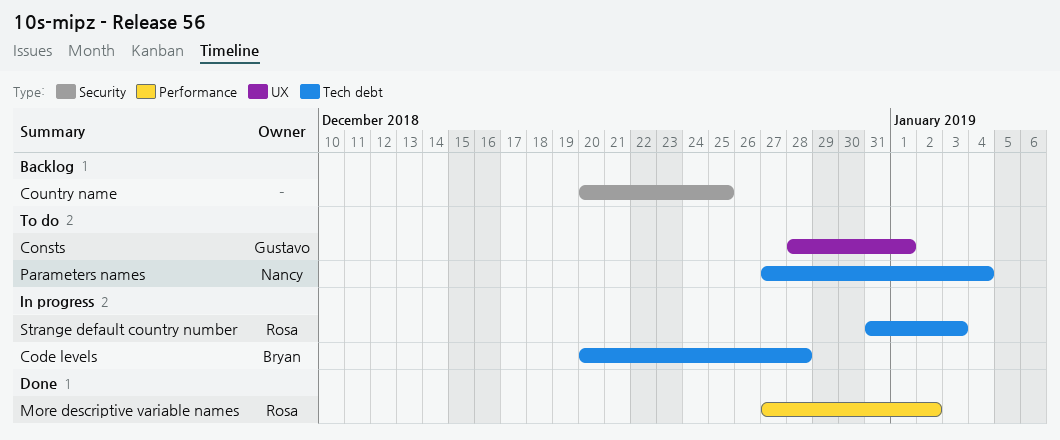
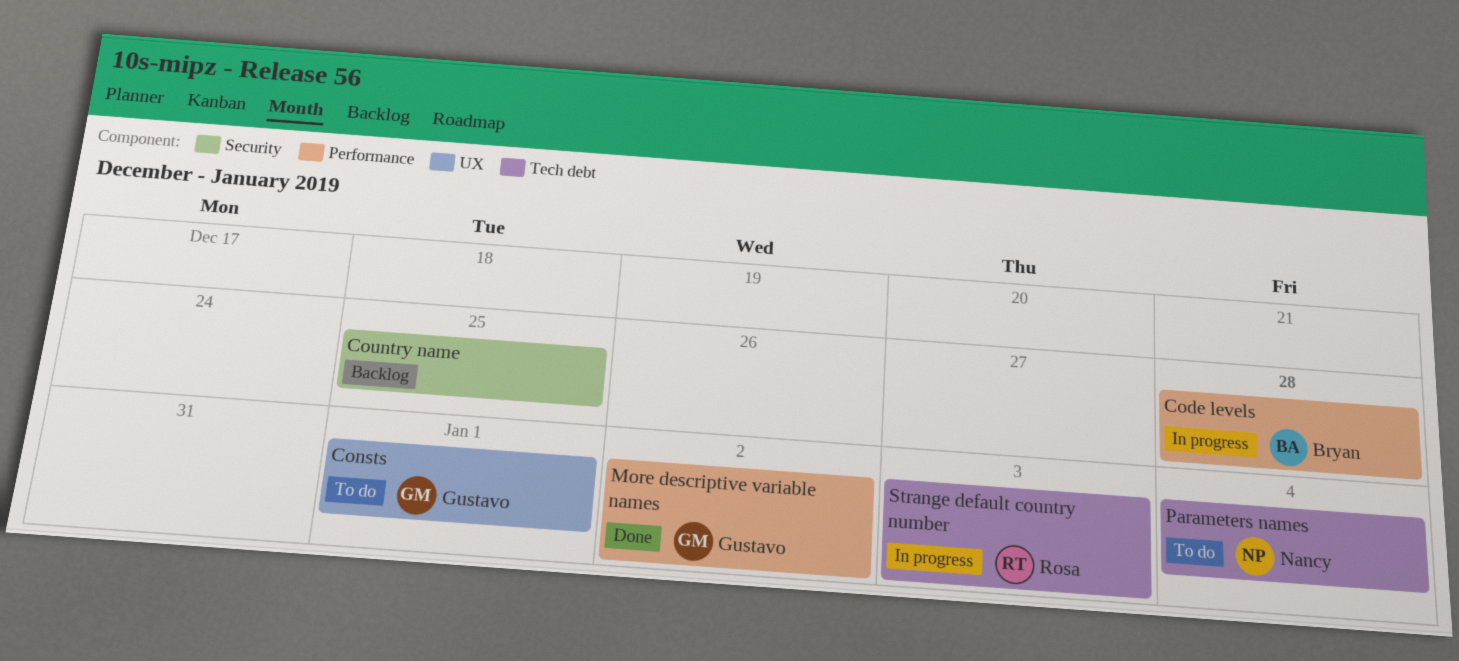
Code levels, label: Tech debt -> Performance
More descriptive variable names, owner: Rosa -> Gustavo

